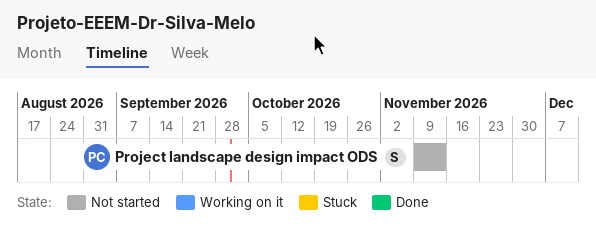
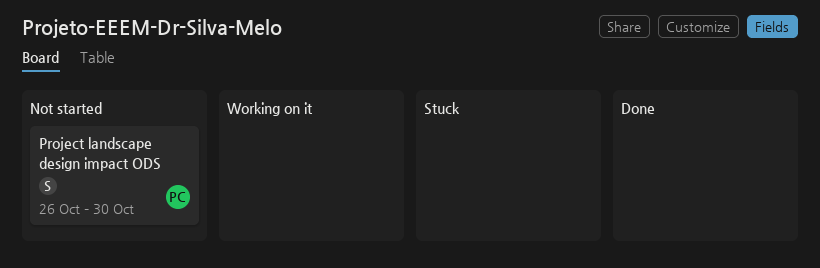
Project landscape design impact ODS, start: Nov 9 -> Oct 26
Project landscape design impact ODS, due: Nov 13 -> Oct 30

